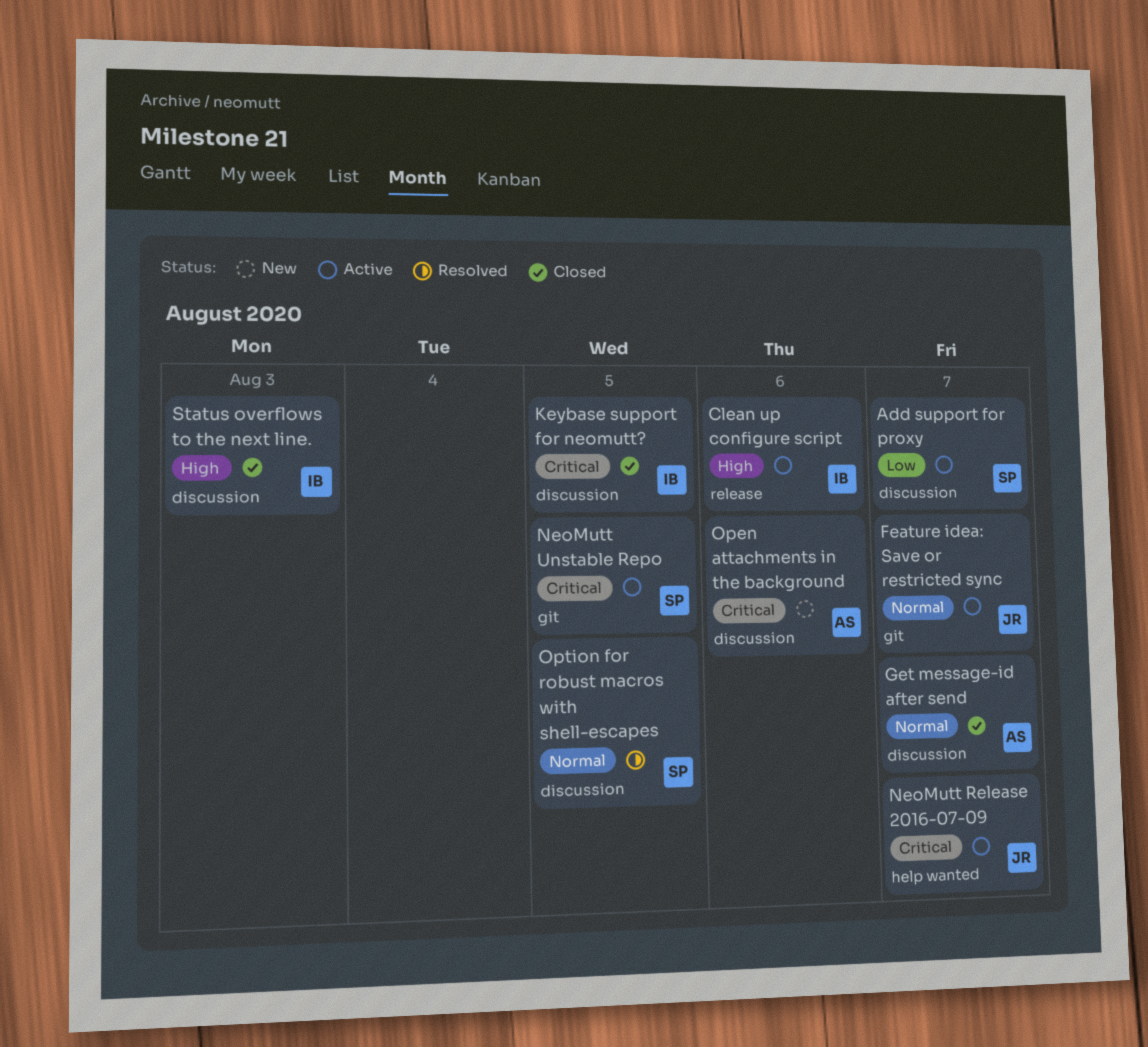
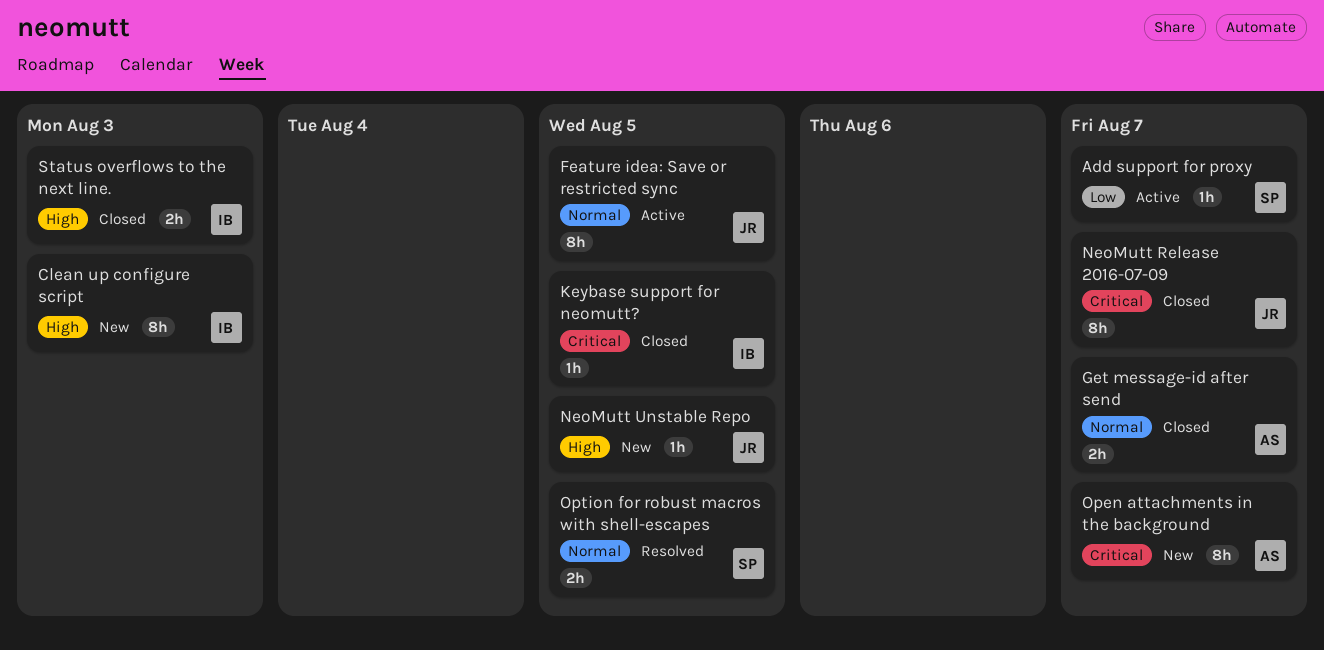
Clean up configure script, status: Active -> New
Clean up configure script, due: Aug 6 -> Aug 3
Feature idea: Save or restricted sync, due: Aug 7 -> Aug 5
NeoMutt Release 2016-07-09, status: Active -> Closed
NeoMutt Unstable Repo, status: Active -> New
NeoMutt Unstable Repo, owner: SP -> JR
NeoMutt Unstable Repo, priority: Critical -> High
Open attachments in the background, due: Aug 6 -> Aug 7

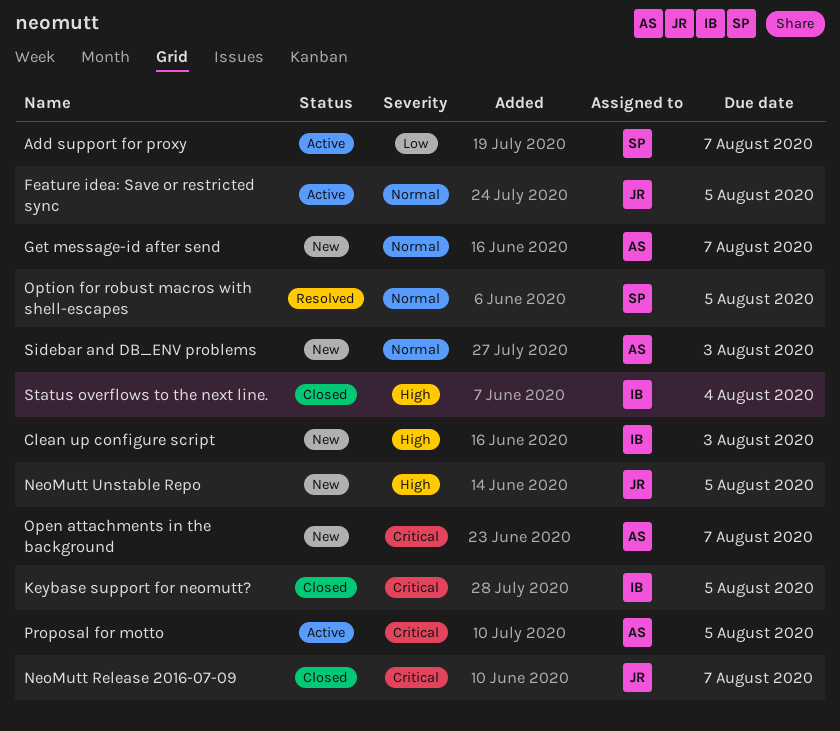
Get message-id after send, status: Closed -> New
Proposal for motto: none -> present
Sidebar and DB_ENV problems: none -> present
Status overflows to the next line., due: Aug 3 -> Aug 4

